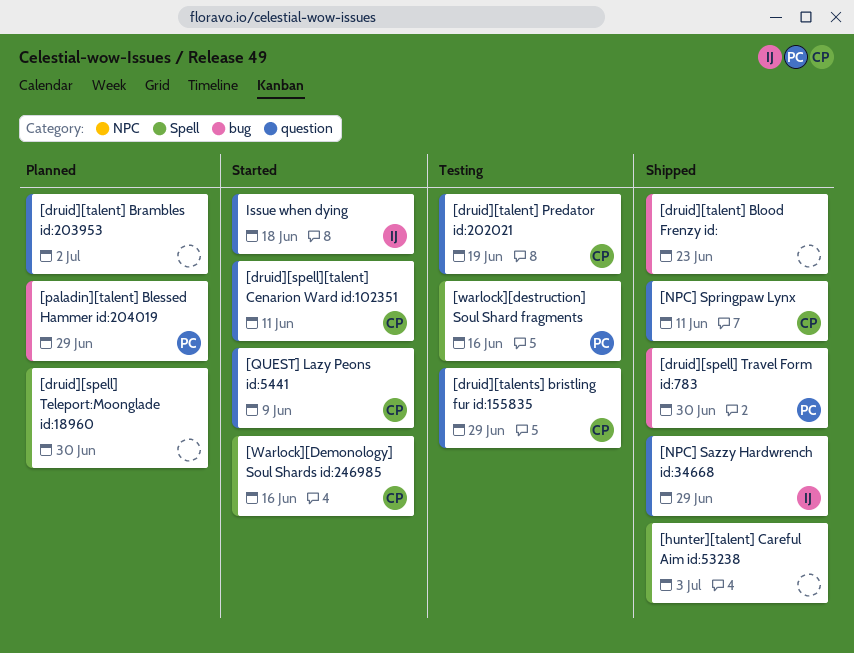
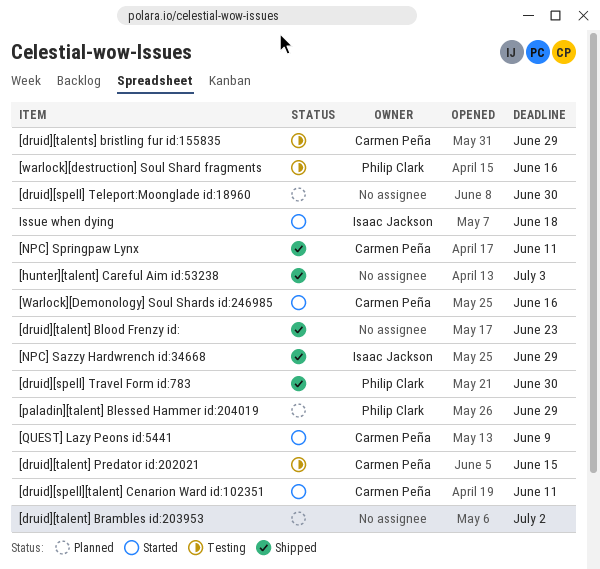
[druid][talent] Predator id:202021, due: Jun 19 -> Jun 15

